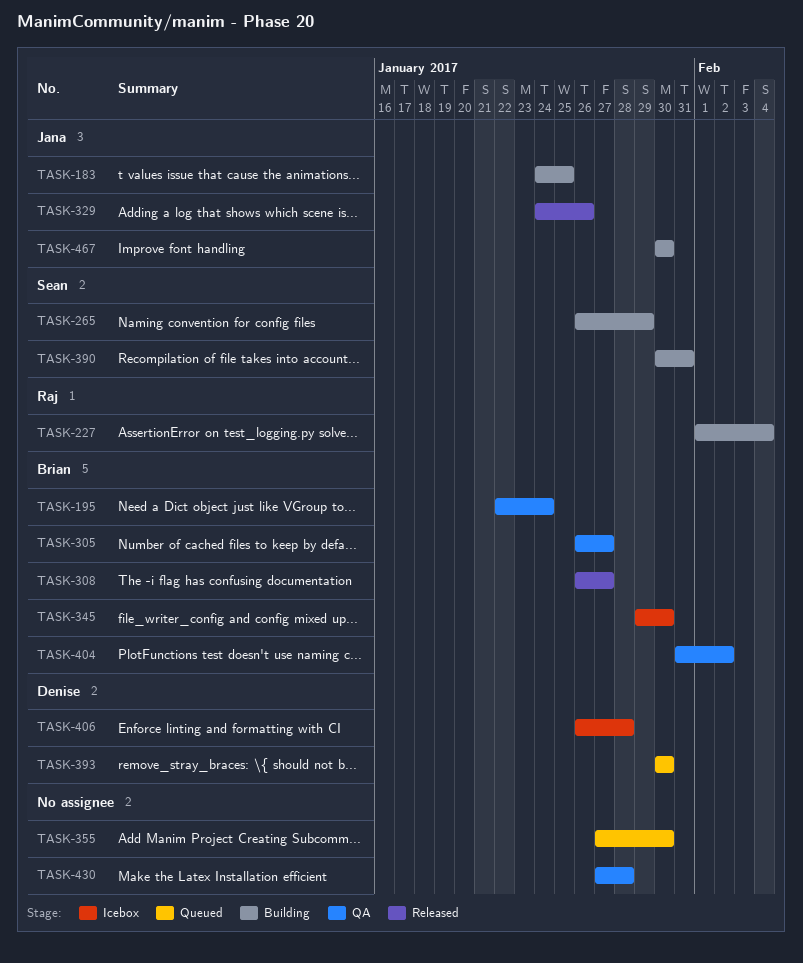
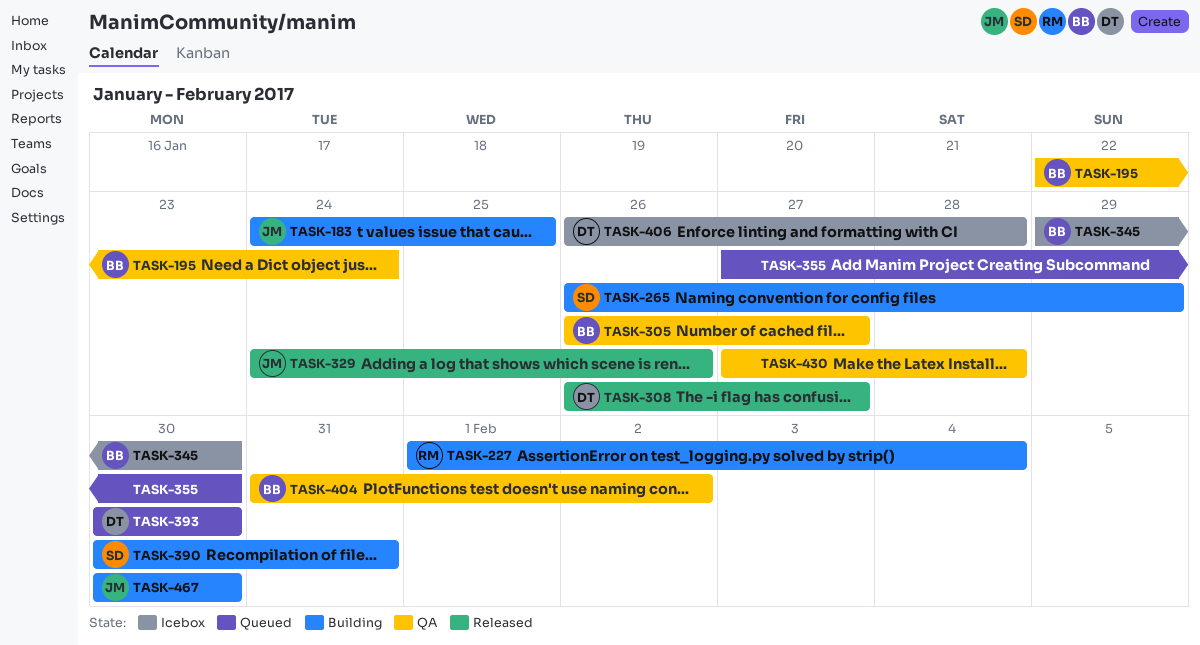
TASK-308, owner: Brian -> Denise

